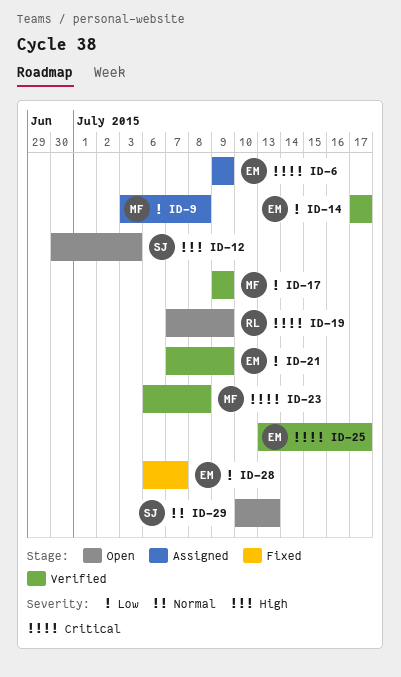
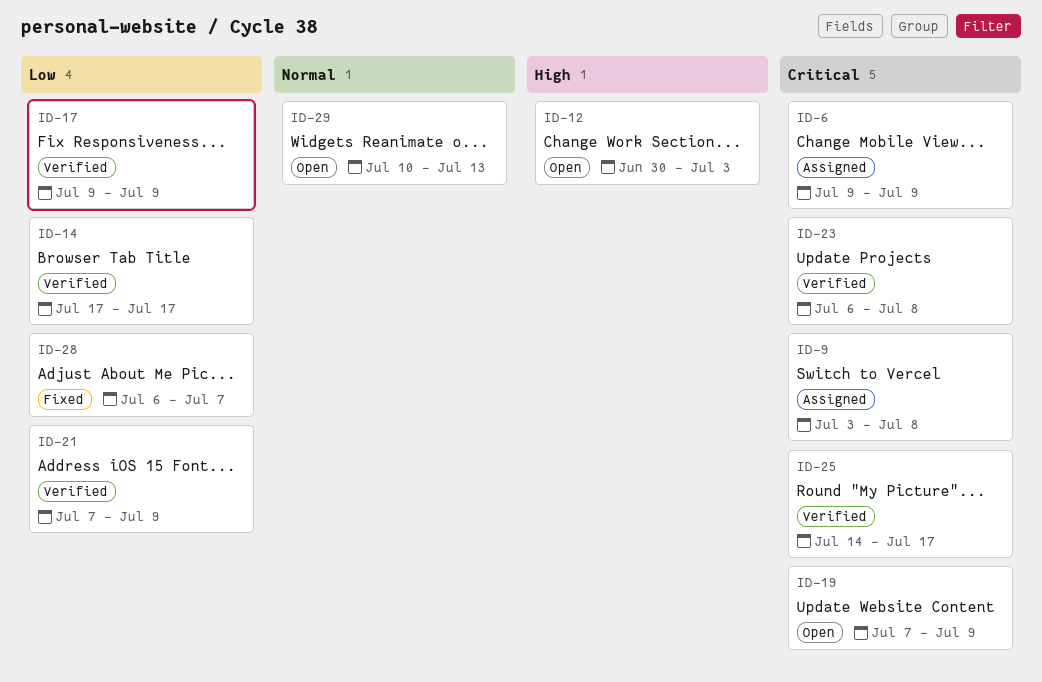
ID-9, priority: Low -> Critical
ID-25, start: Jul 13 -> Jul 14

